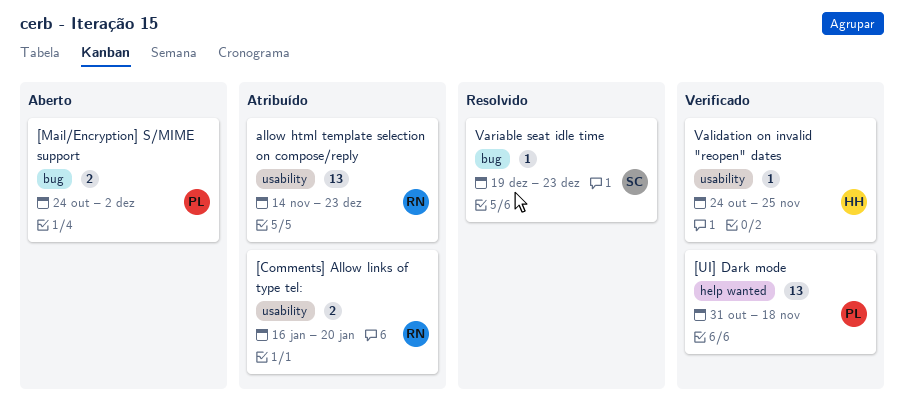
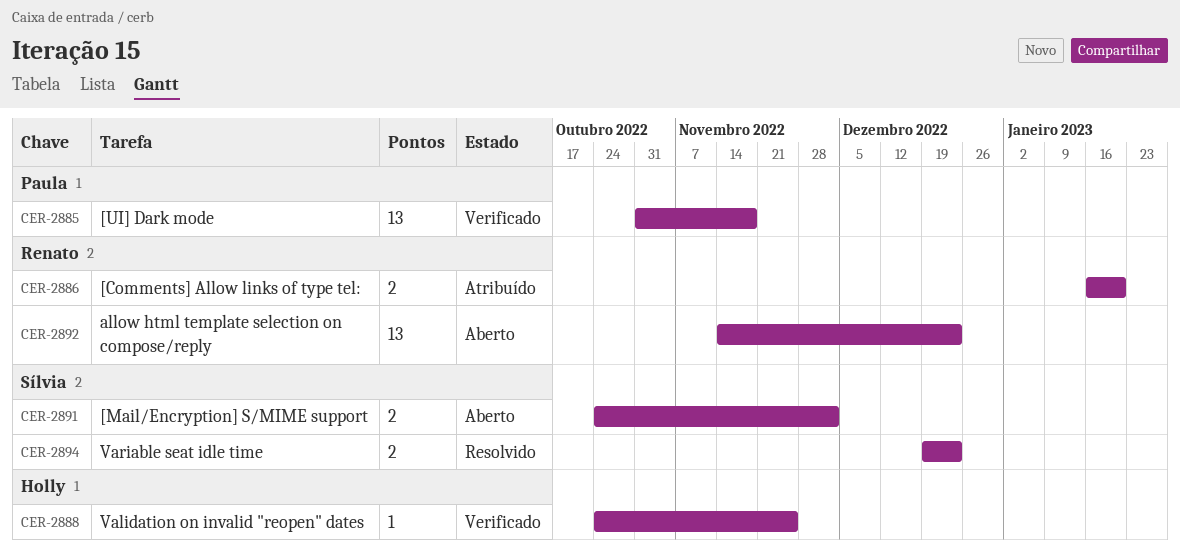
[Mail/Encryption] S/MIME support, owner: Paula -> Sílvia
allow html template selection on compose/reply, status: Atribuído -> Aberto
Variable seat idle time, estimate: 1 -> 2

